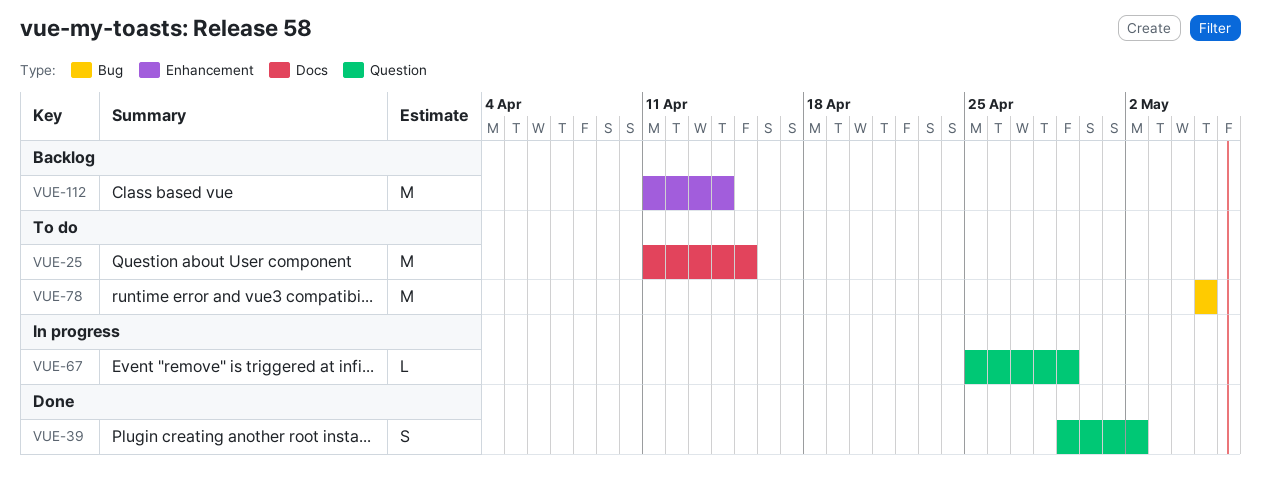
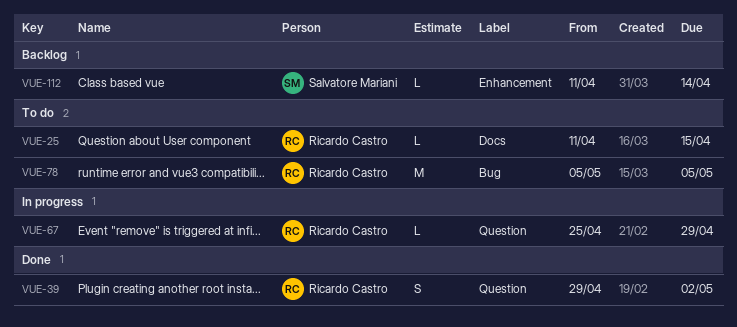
VUE-25, estimate: M -> L
VUE-112, estimate: M -> L

